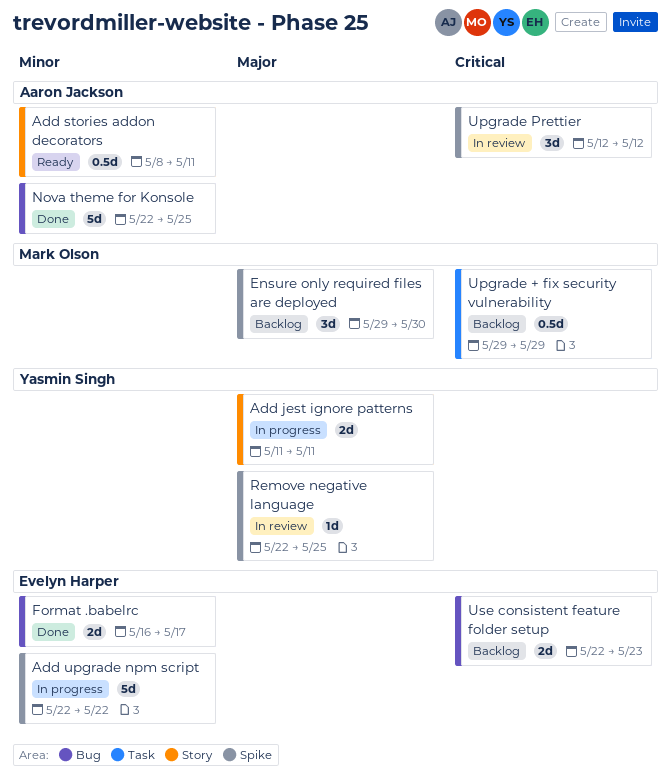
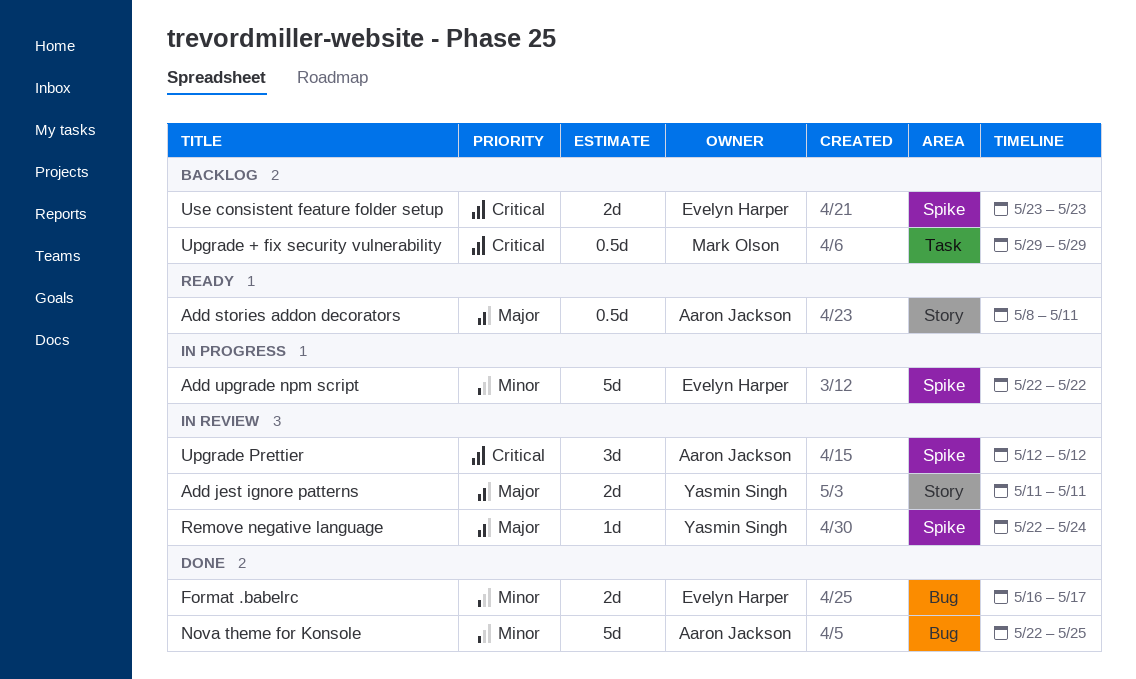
Add jest ignore patterns, status: In progress -> In review
Add stories addon decorators, priority: Minor -> Major
Ensure only required files are deployed: present -> none
Remove negative language, due: May 25 -> May 24
Use consistent feature folder setup, label: Bug -> Spike
Use consistent feature folder setup, start: May 22 -> May 23

